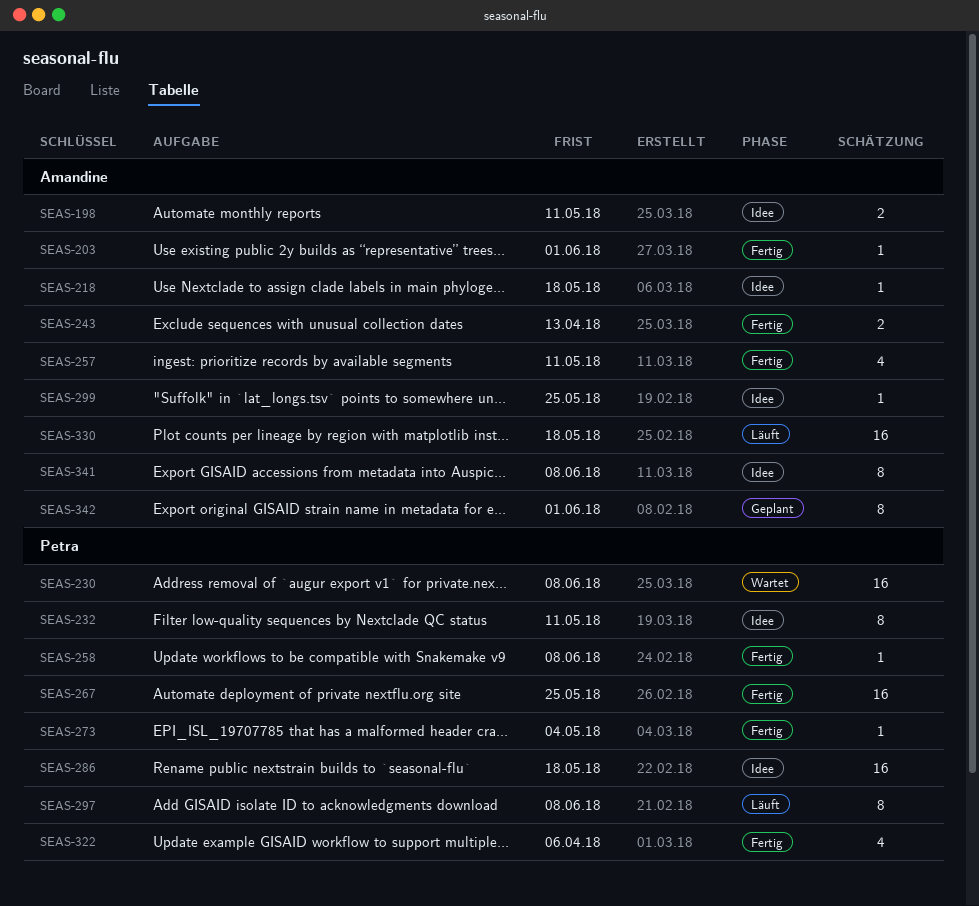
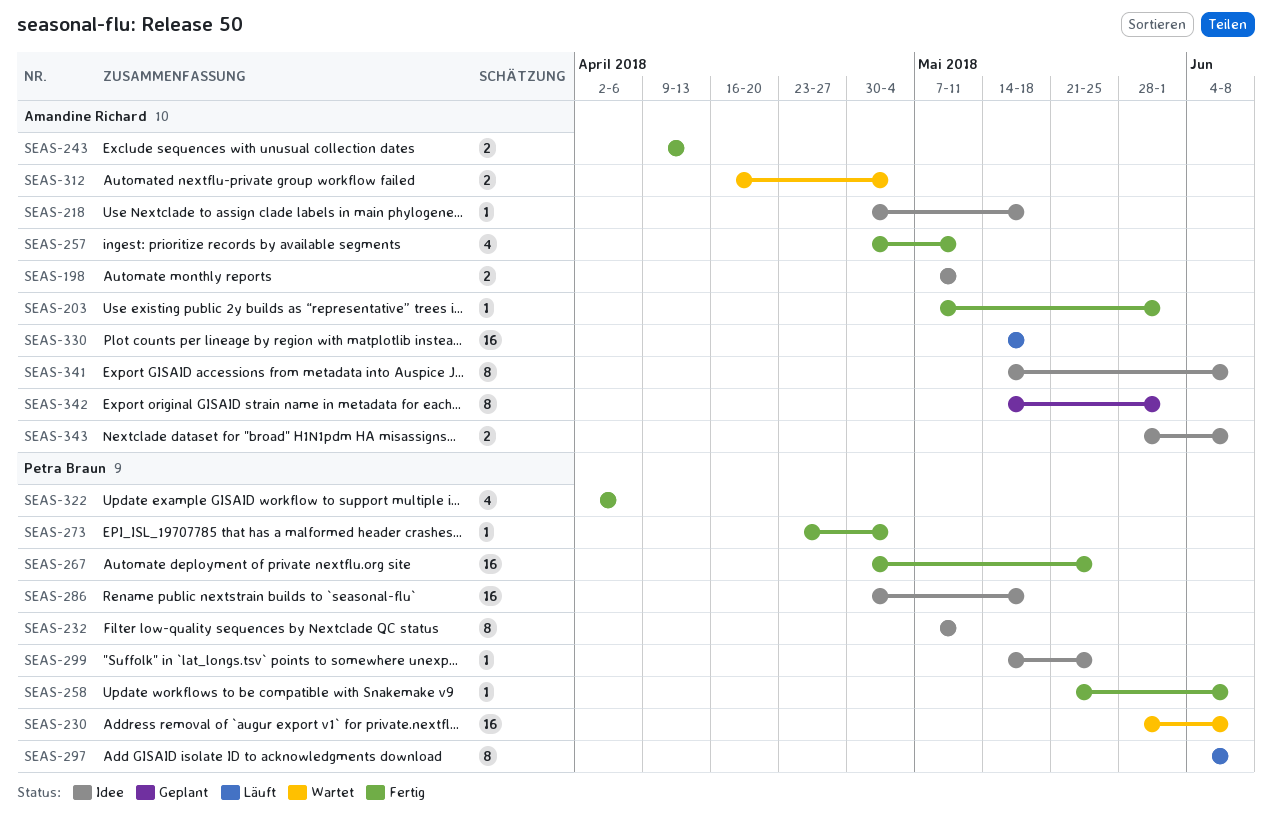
SEAS-299, owner: Amandine Richard -> Petra Braun
SEAS-312: none -> present
SEAS-343: none -> present

